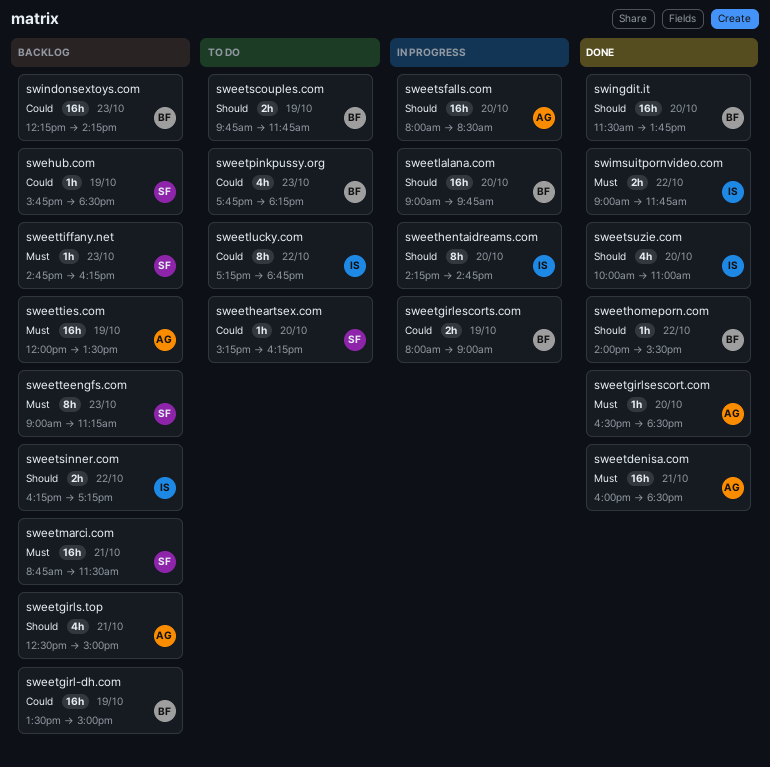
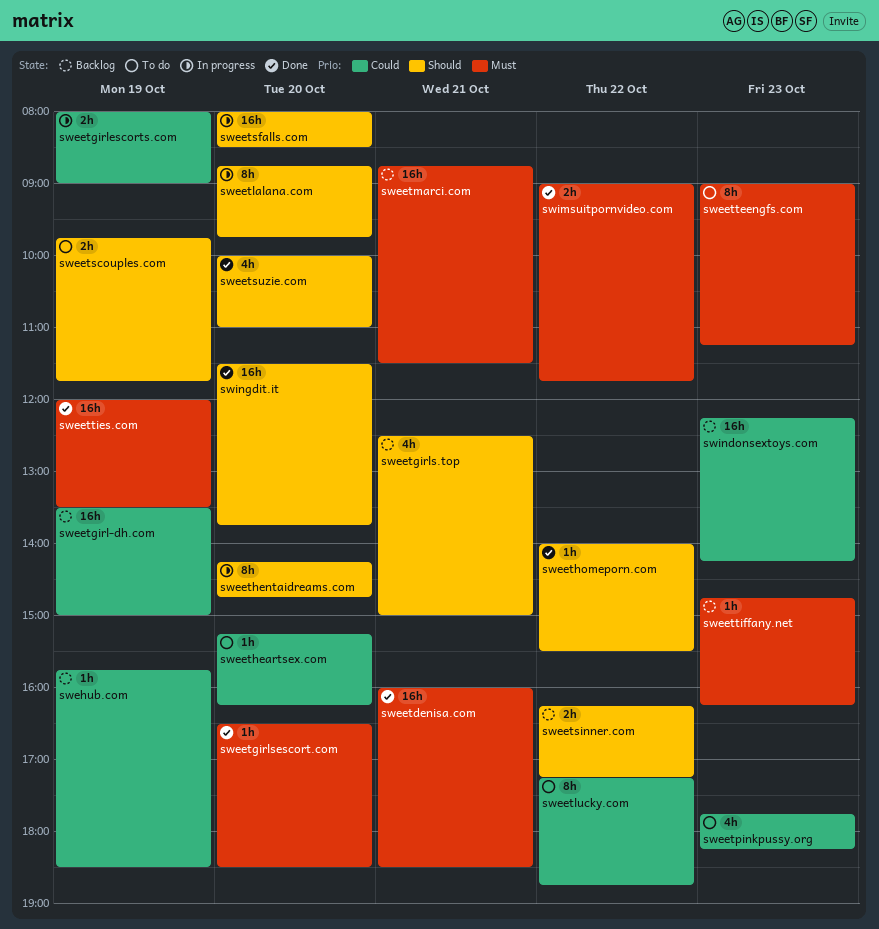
sweetlalana.com, estimate: 16h -> 8h
sweetlalana.com, begins: 09:00 -> 08:45
sweetteengfs.com, status: Backlog -> To do
sweetties.com, status: Backlog -> Done

